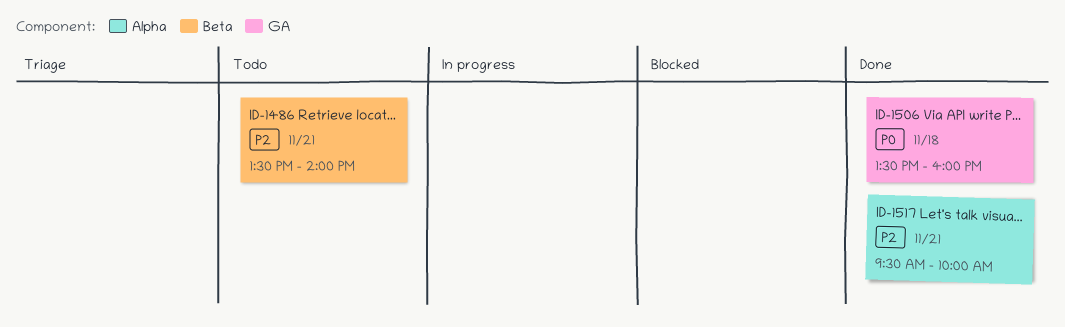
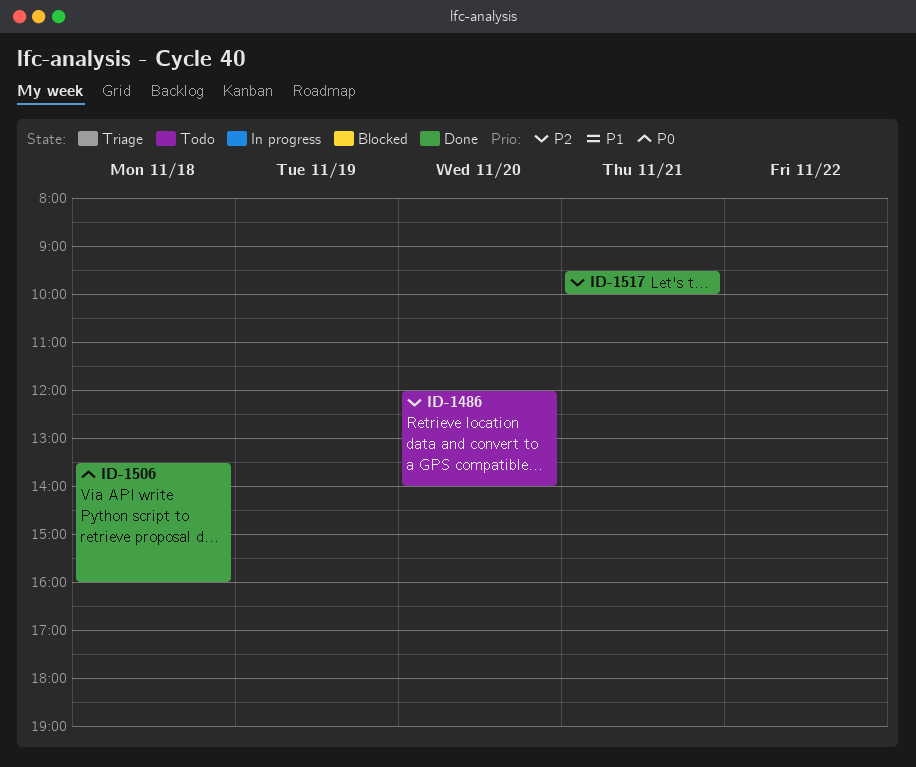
ID-1486, day: Nov 21 -> Nov 20
ID-1486, begins: 13:30 -> 12:00

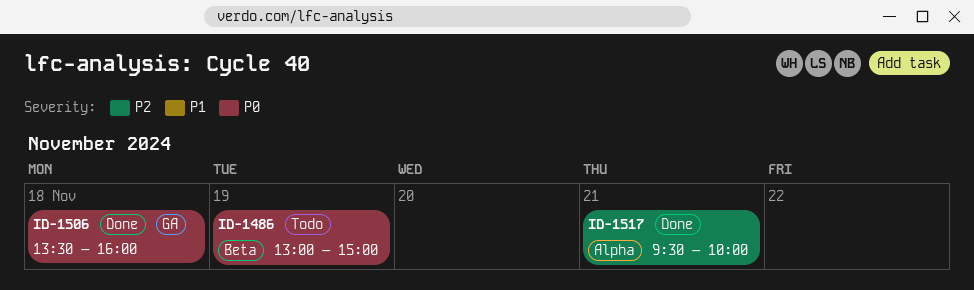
ID-1486, priority: P2 -> P0
ID-1486, day: Nov 20 -> Nov 19
ID-1486, begins: 12:00 -> 13:00
ID-1486, ends: 14:00 -> 15:00

